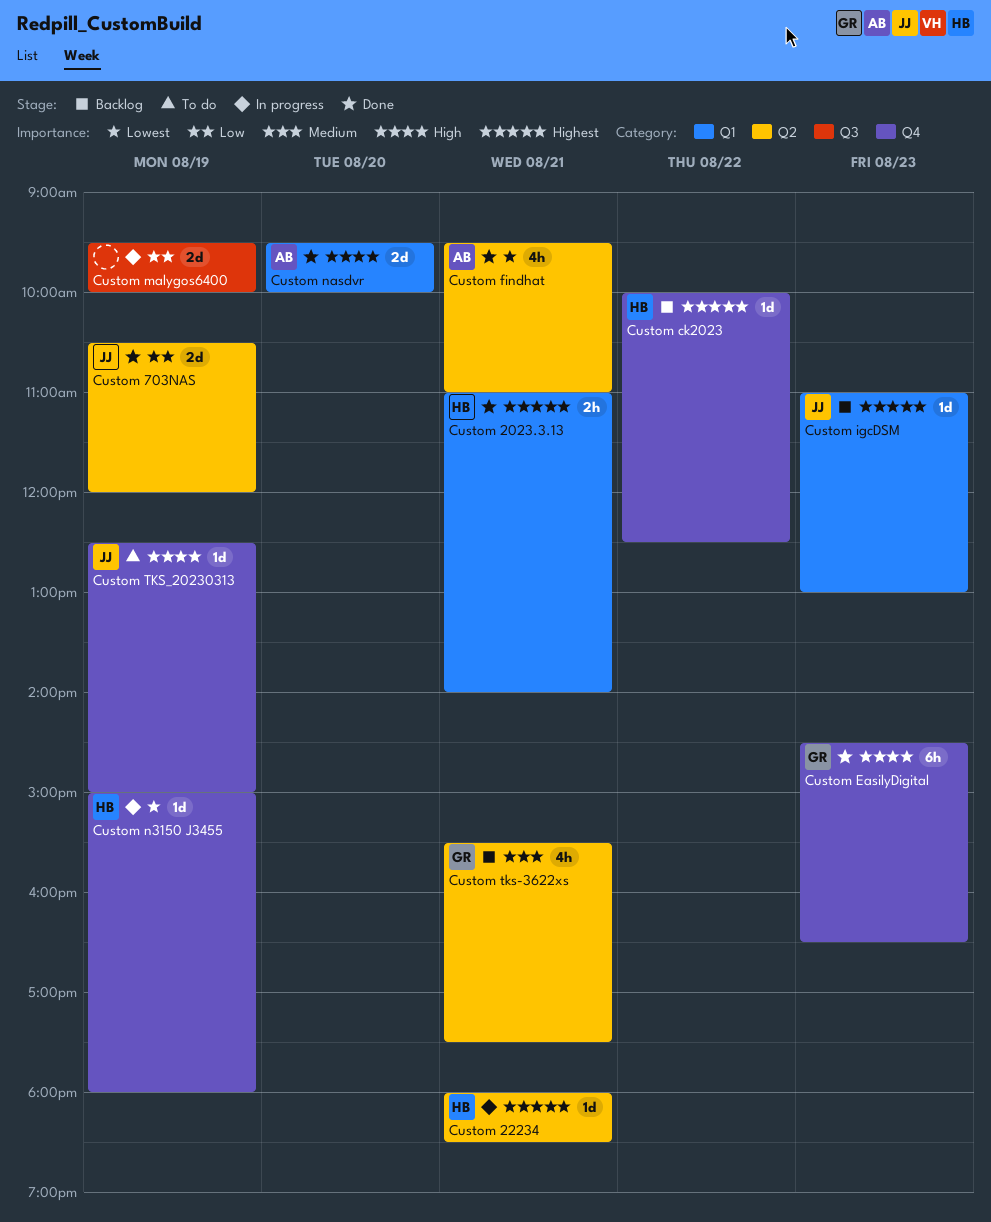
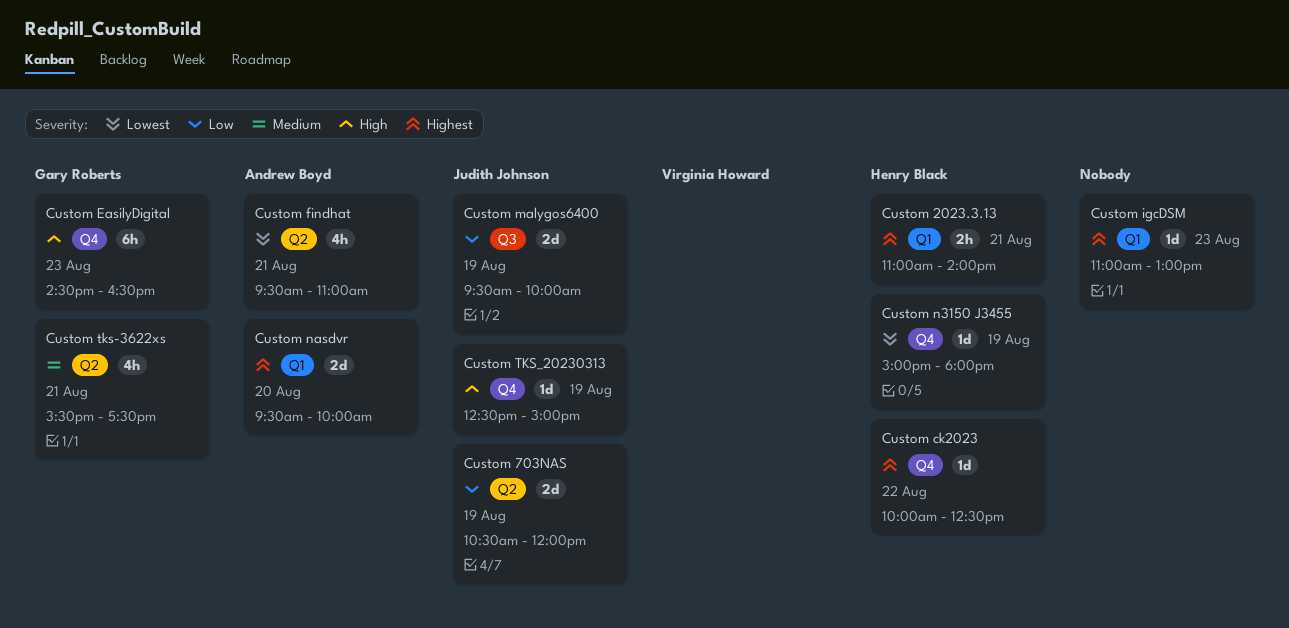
Custom 22234: present -> none
Custom igcDSM, owner: Judith Johnson -> none
Custom malygos6400, owner: none -> Judith Johnson
Custom nasdvr, priority: High -> Highest

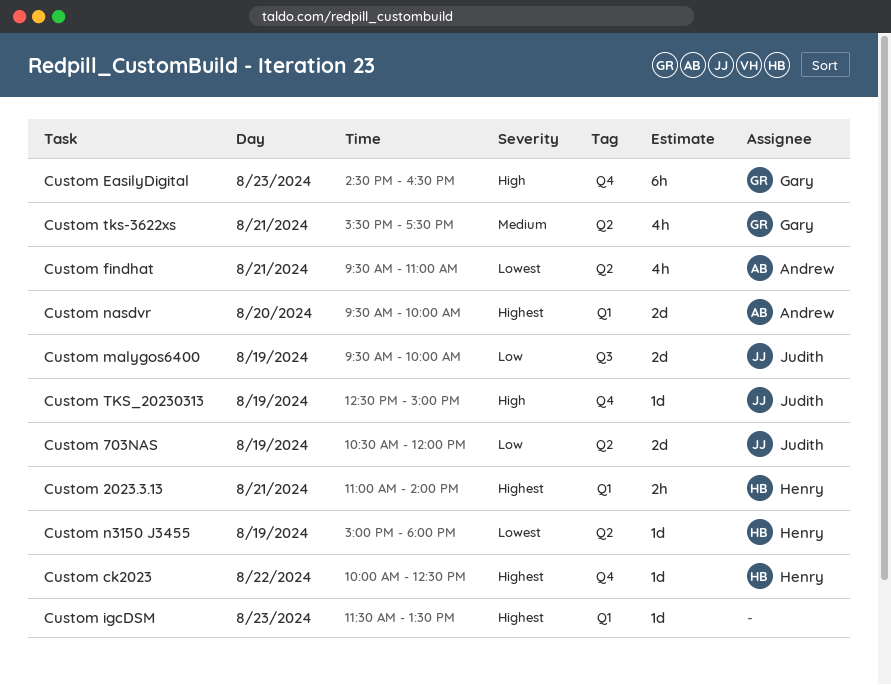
Custom igcDSM, begins: 11:00 -> 11:30
Custom igcDSM, ends: 13:00 -> 13:30
Custom n3150 J3455, label: Q4 -> Q2

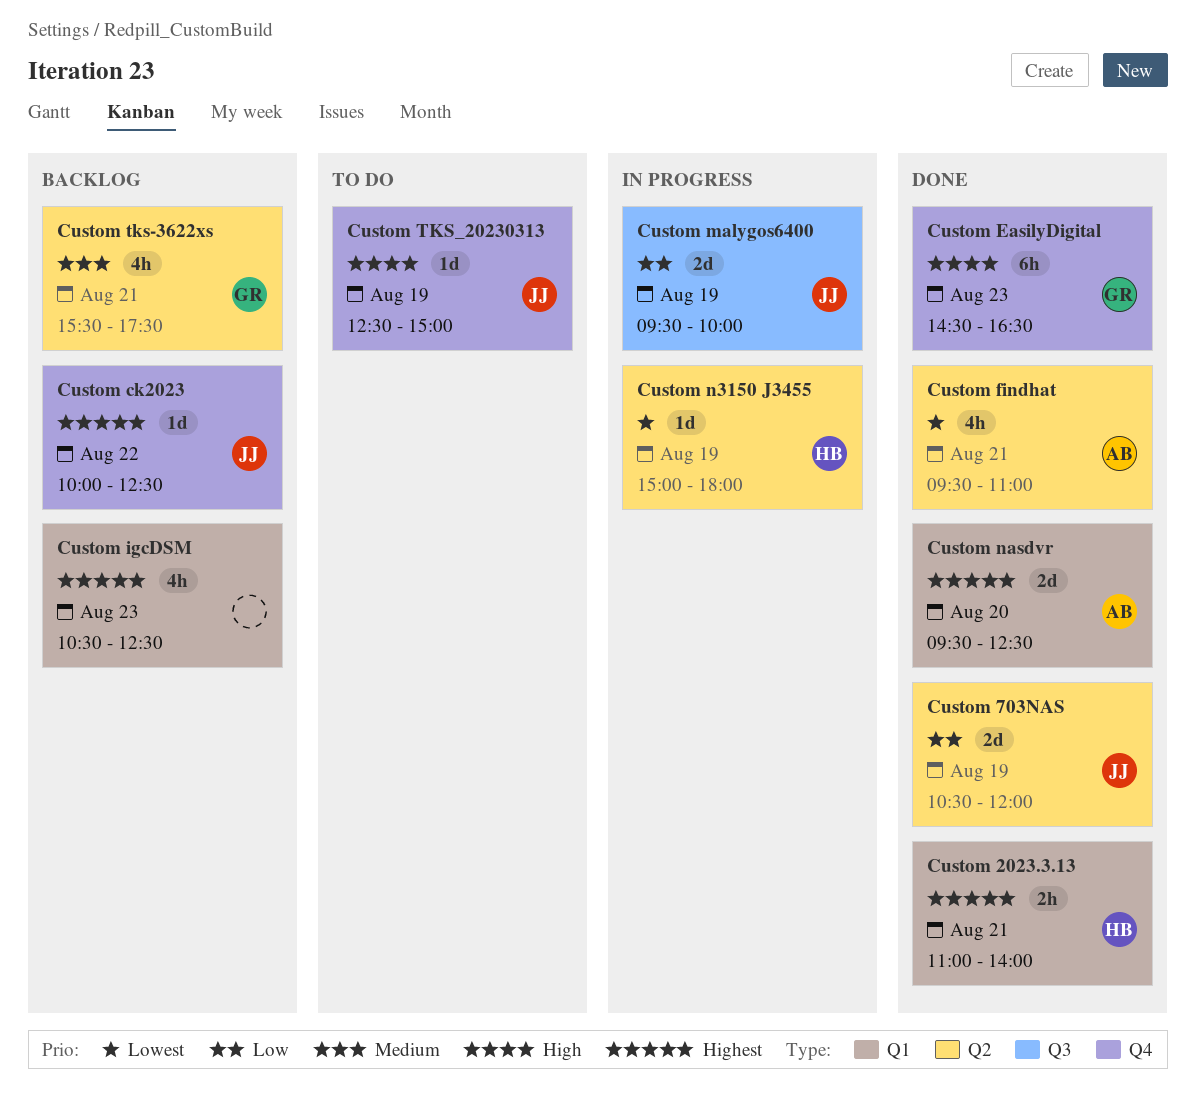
Custom ck2023, owner: Henry -> Judith
Custom igcDSM, estimate: 1d -> 4h
Custom igcDSM, begins: 11:30 -> 10:30
Custom igcDSM, ends: 13:30 -> 12:30
Custom nasdvr, ends: 10:00 -> 12:30

